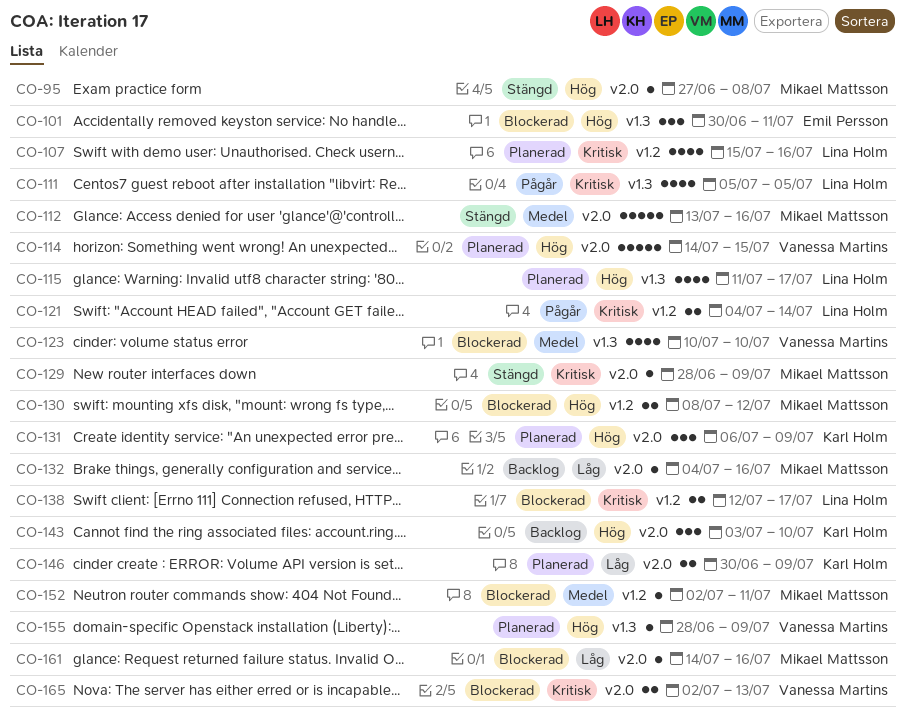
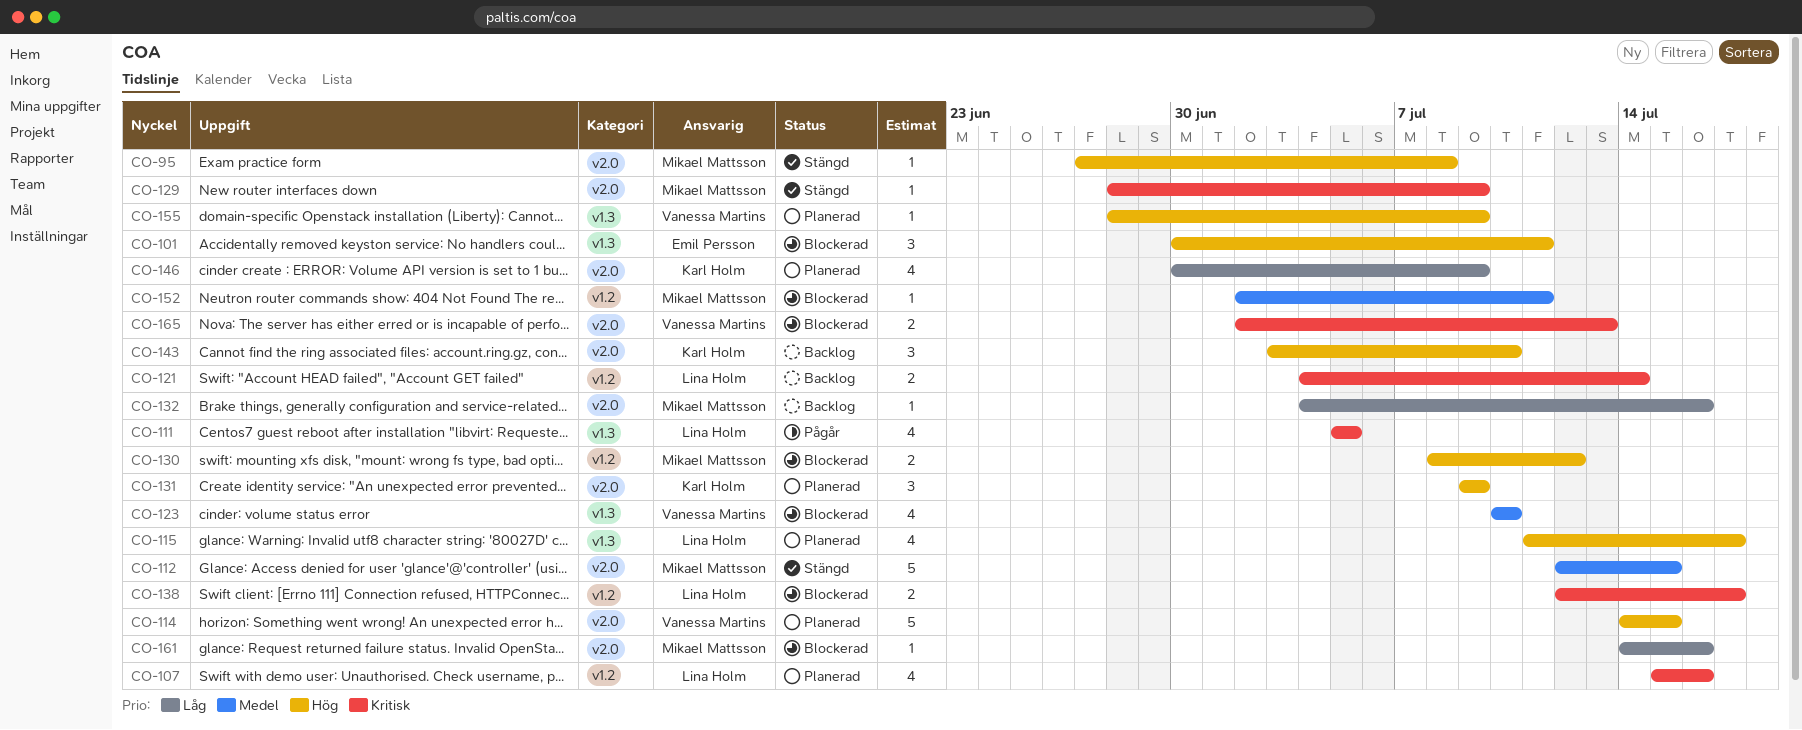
CO-112, start: Jul 13 -> Jul 12
CO-112, due: Jul 16 -> Jul 15
CO-121, status: Pågår -> Backlog
CO-131, start: Jul 6 -> Jul 9
CO-146, estimate: 2 -> 4

